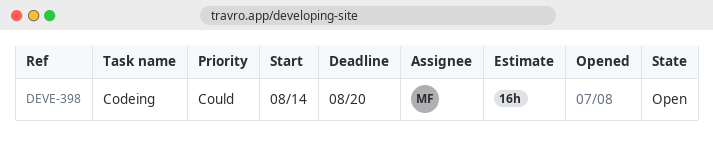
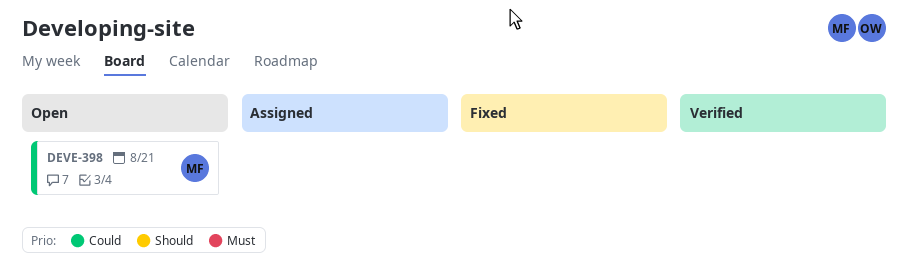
DEVE-398, due: Aug 20 -> Aug 21

